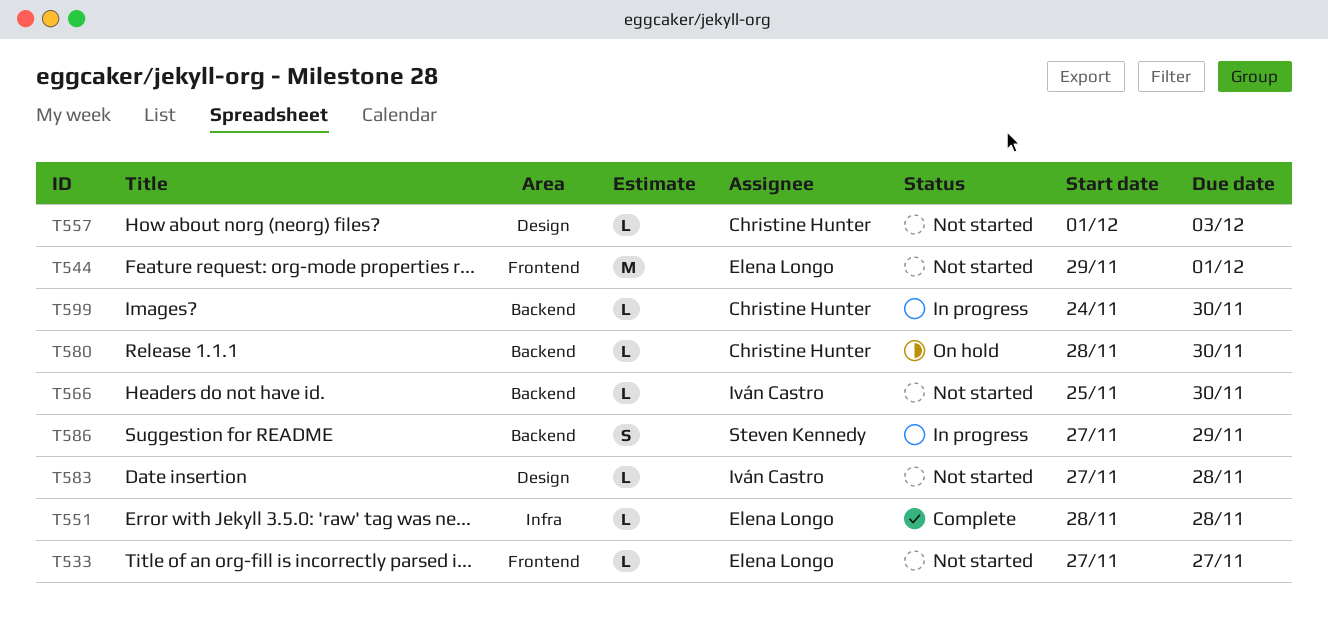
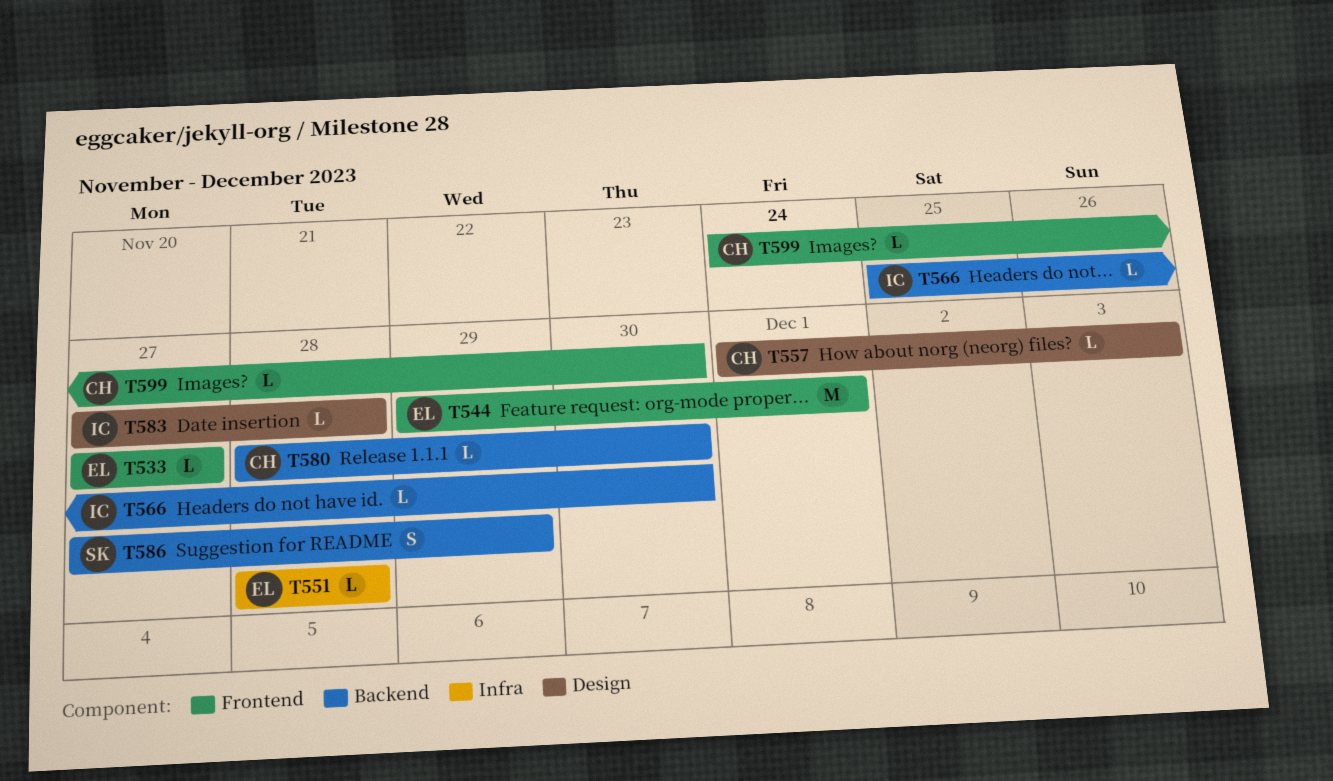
T599, label: Backend -> Frontend

